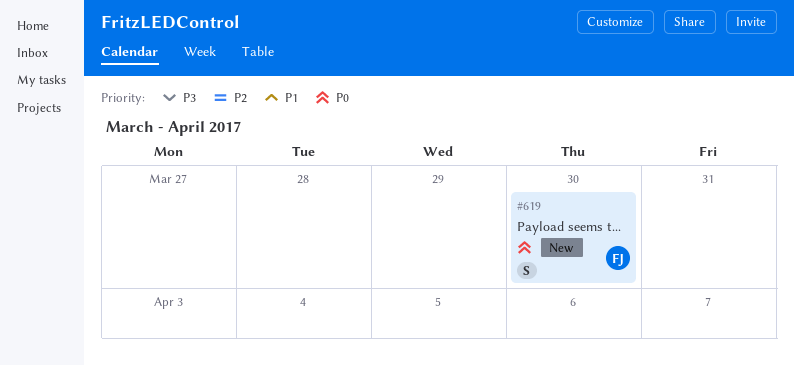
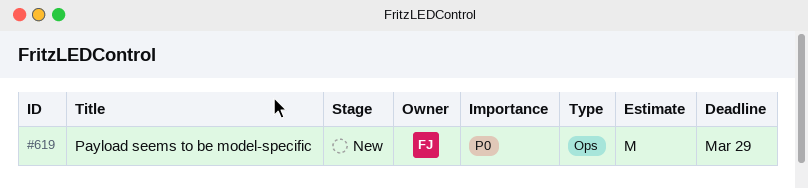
#619, estimate: S -> M
#619, due: Mar 30 -> Mar 29

